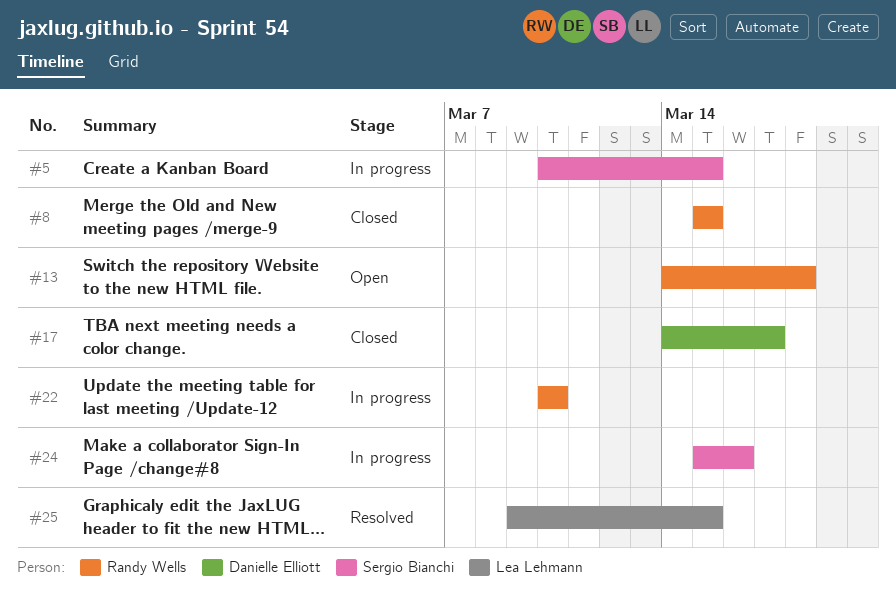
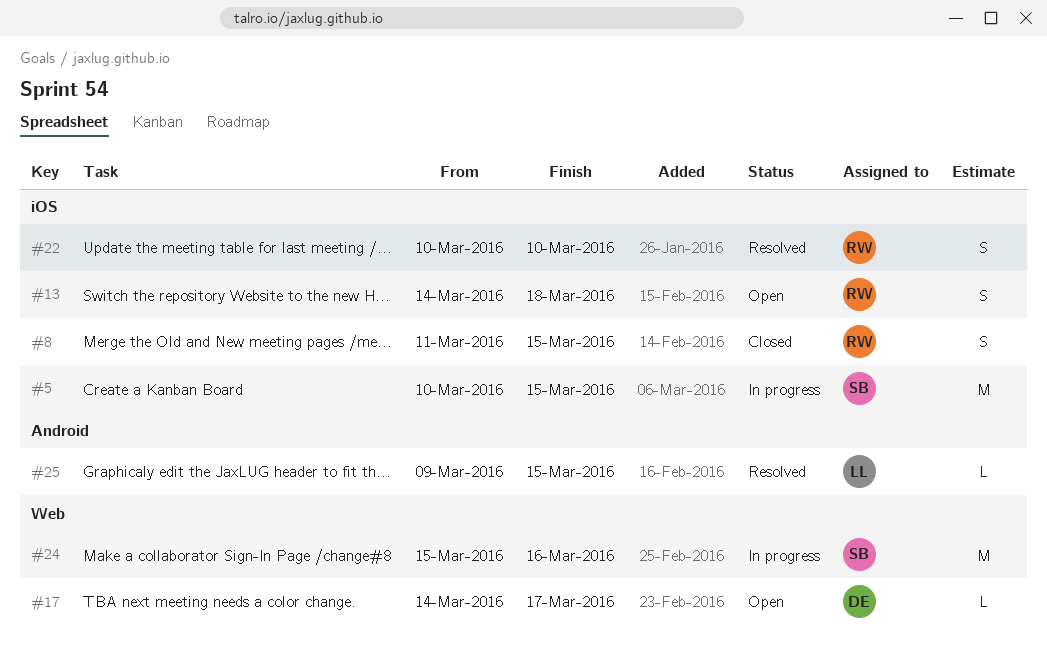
#8, start: Mar 15 -> Mar 11
#17, status: Closed -> Open
#22, status: In progress -> Resolved

